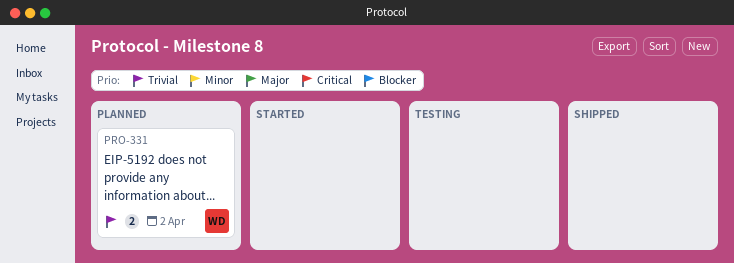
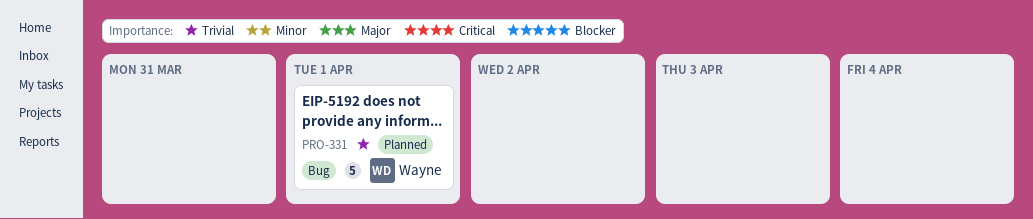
PRO-331, estimate: 2 -> 5
PRO-331, due: Apr 2 -> Apr 1

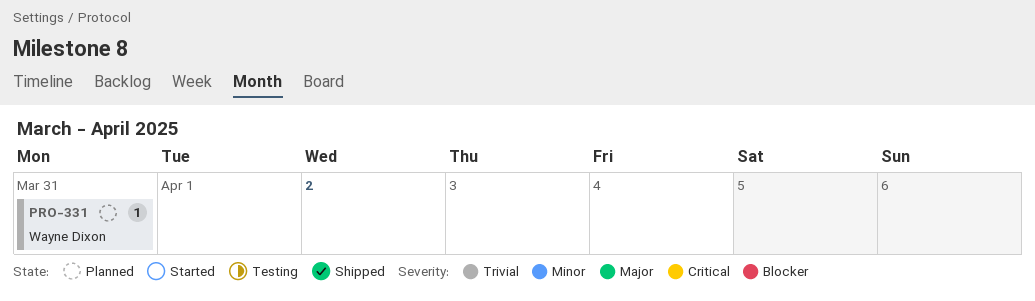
PRO-331, estimate: 5 -> 1
PRO-331, due: Apr 1 -> Mar 31

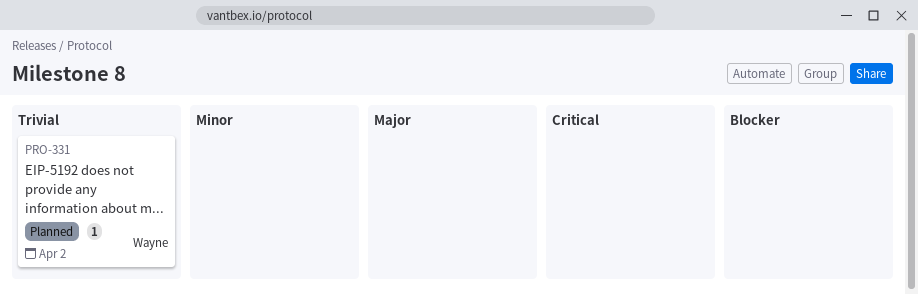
PRO-331, due: Mar 31 -> Apr 2

